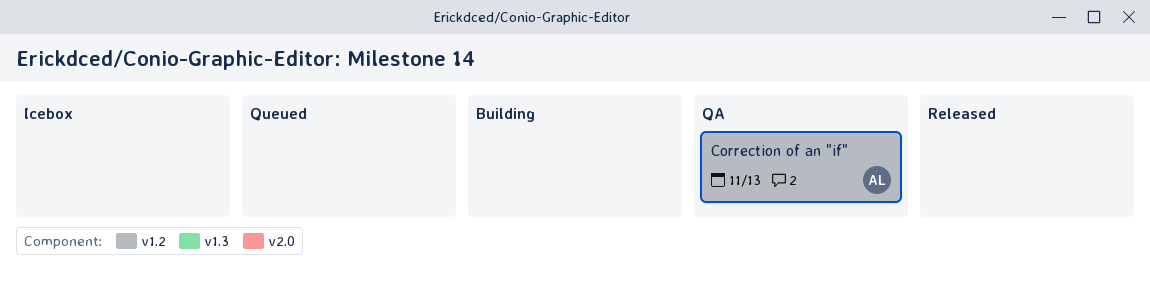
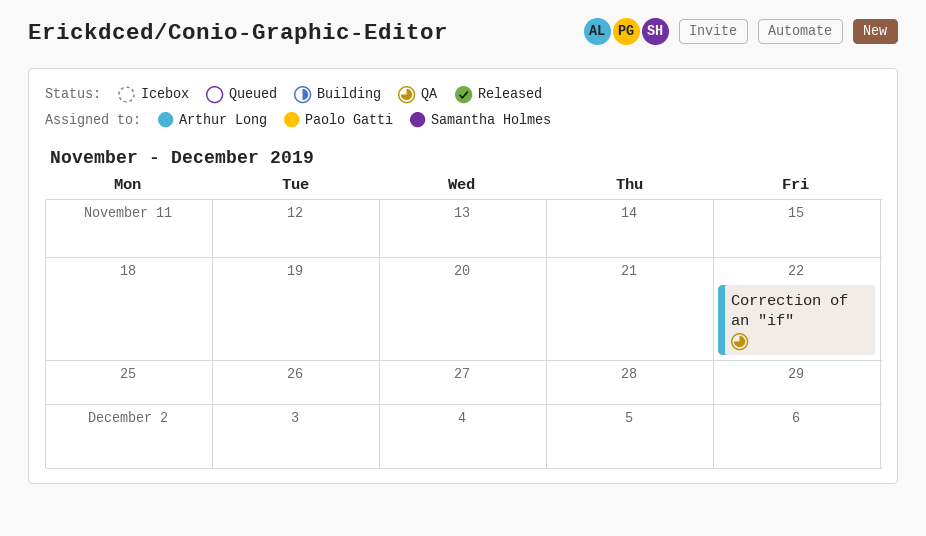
Correction of an "if", due: Nov 13 -> Nov 22

